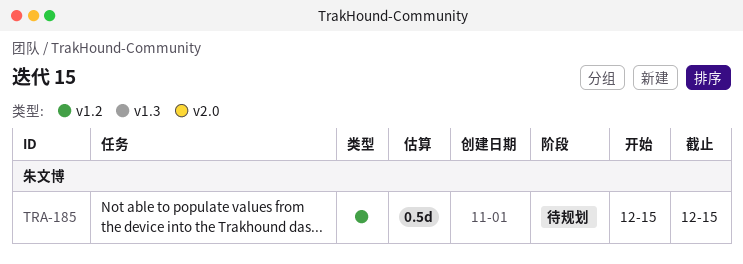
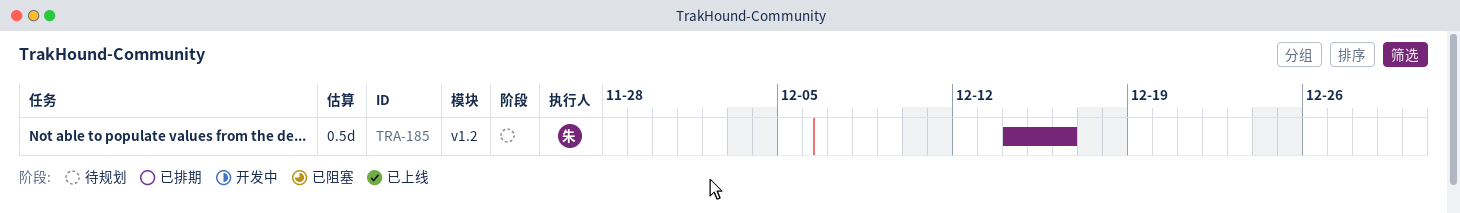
TRA-185, start: Dec 15 -> Dec 14
TRA-185, due: Dec 15 -> Dec 16

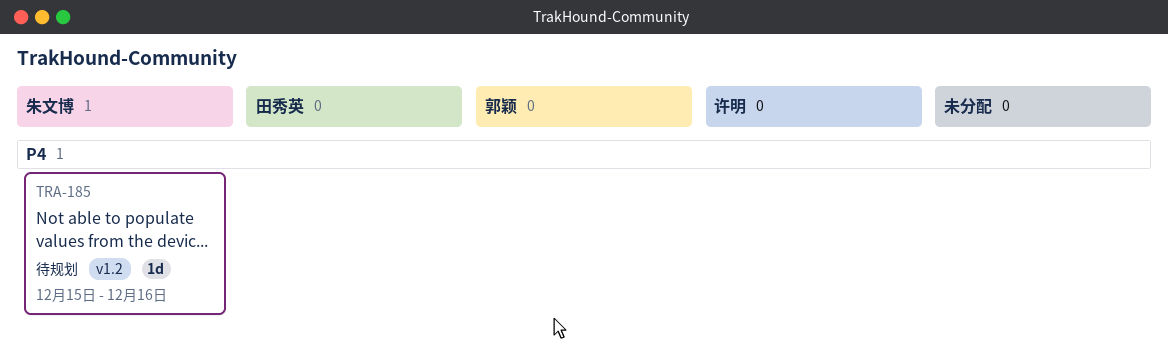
TRA-185, estimate: 0.5d -> 1d
TRA-185, start: Dec 14 -> Dec 15

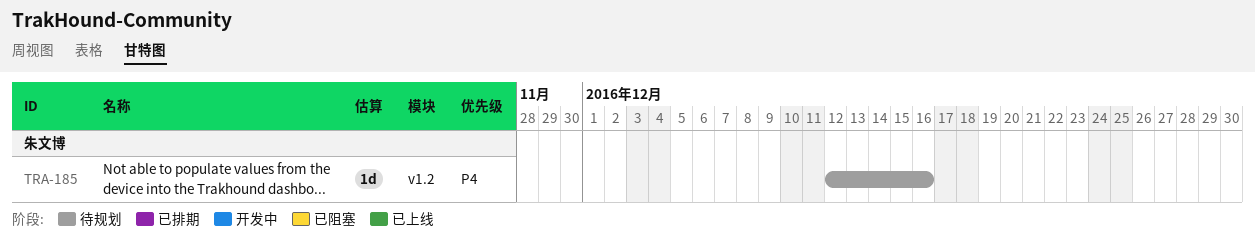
TRA-185, start: Dec 15 -> Dec 12

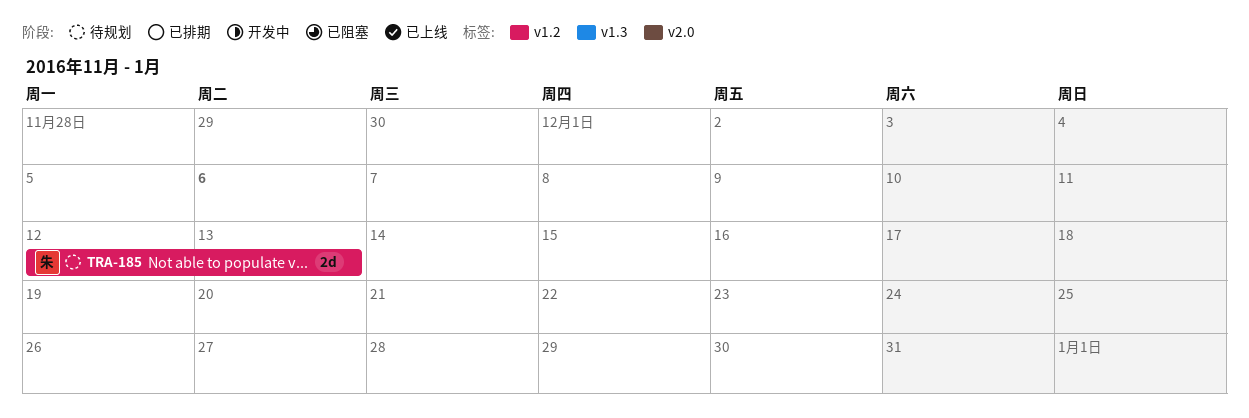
TRA-185, estimate: 1d -> 2d
TRA-185, due: Dec 16 -> Dec 13

